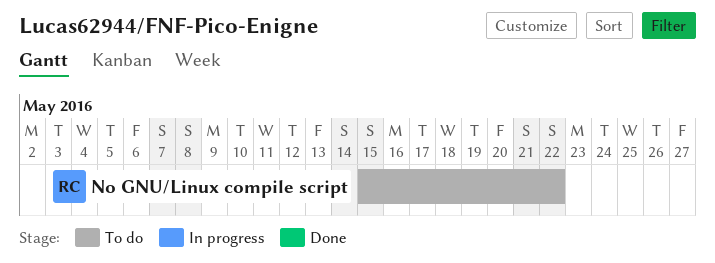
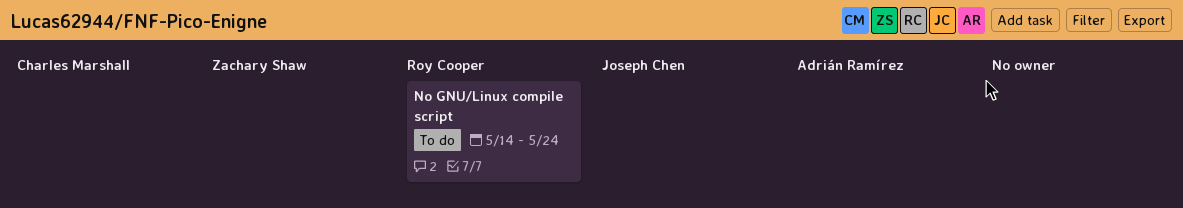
No GNU/Linux compile script, start: May 15 -> May 14
No GNU/Linux compile script, due: May 22 -> May 24

